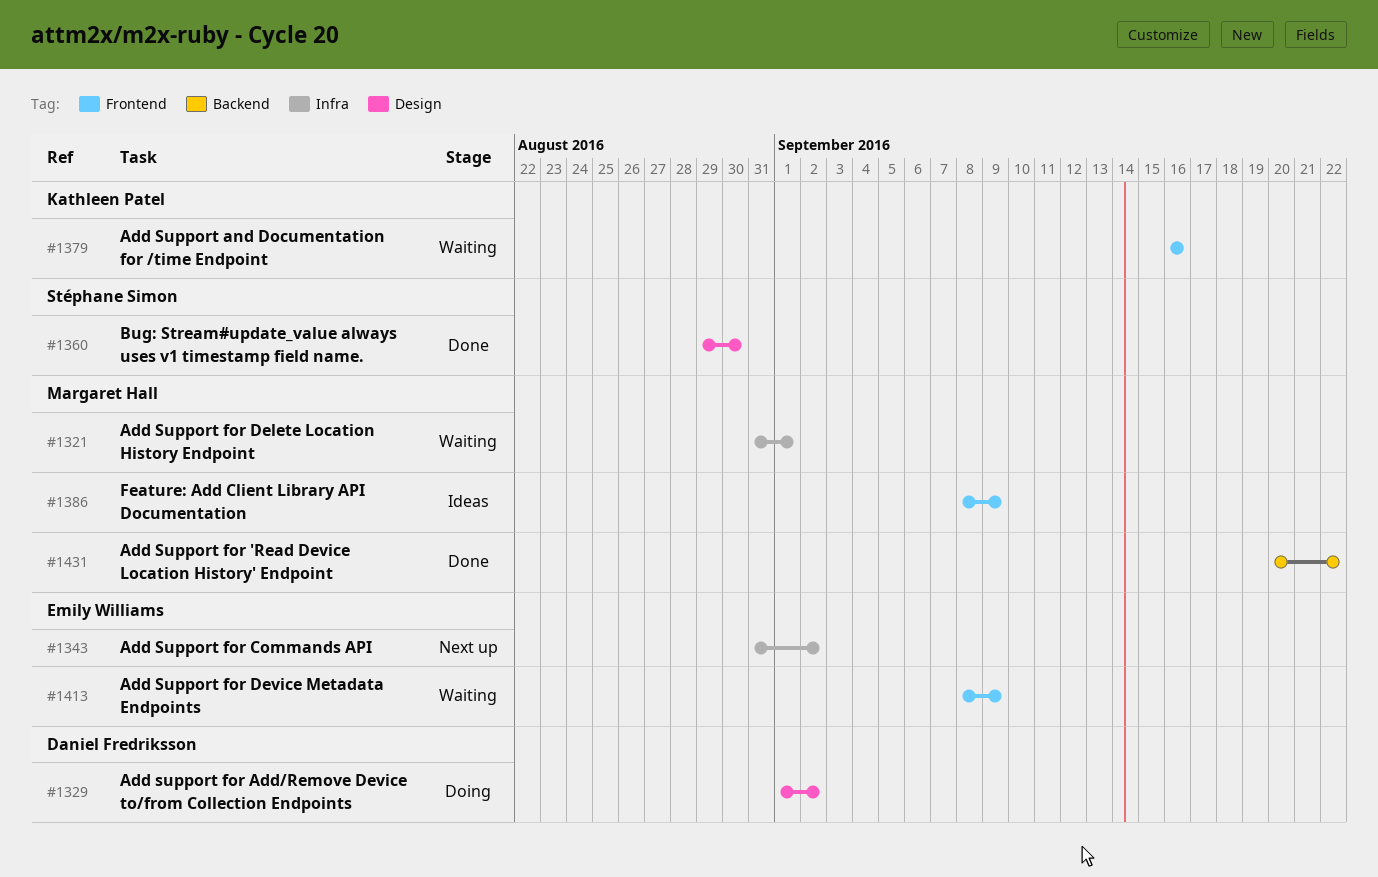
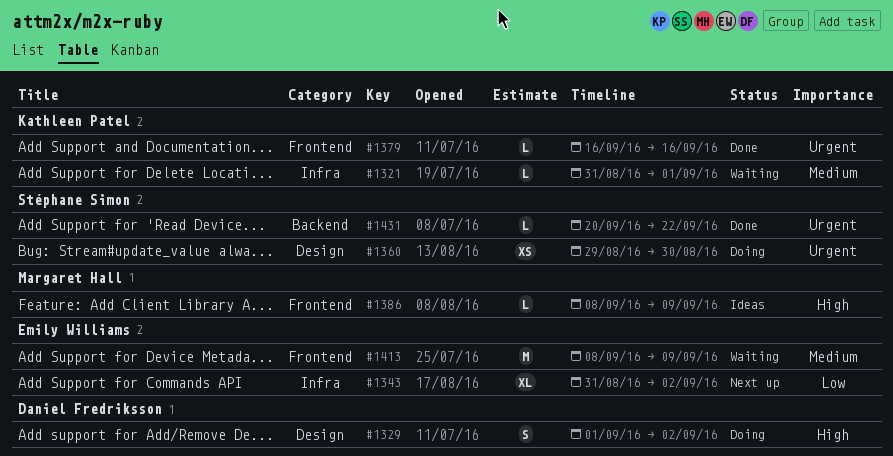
#1321, owner: Margaret Hall -> Kathleen Patel
#1360, status: Done -> Doing
#1379, status: Waiting -> Done
#1431, owner: Margaret Hall -> Stéphane Simon

